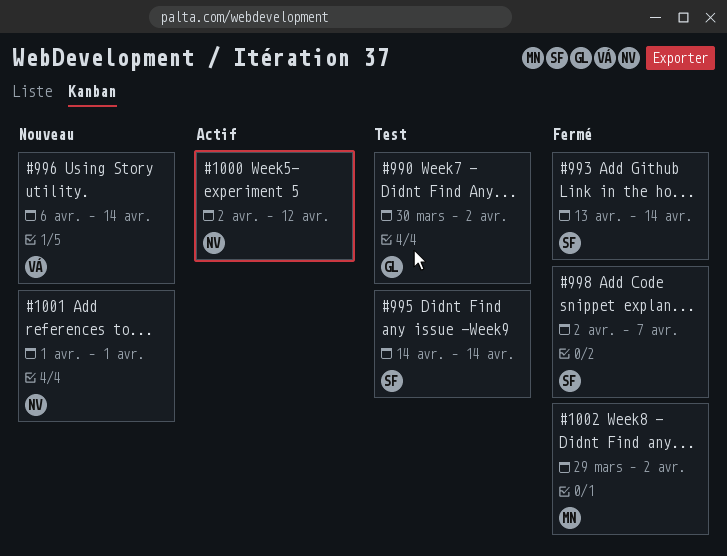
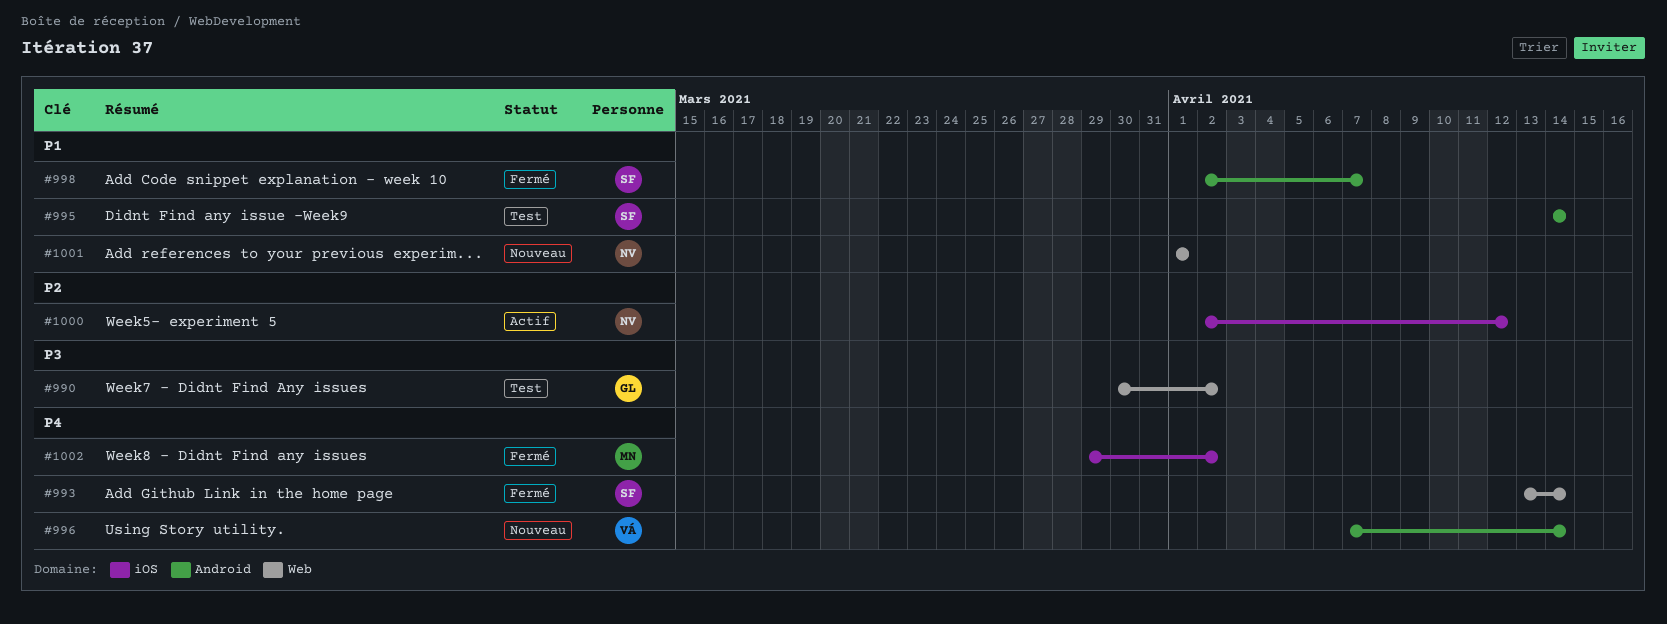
#996, start: Apr 6 -> Apr 7

